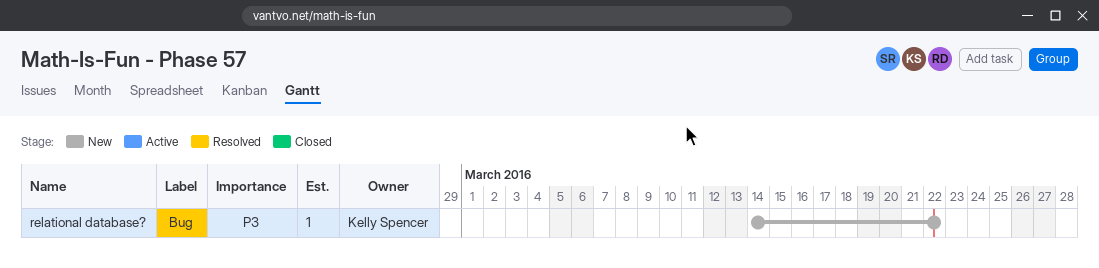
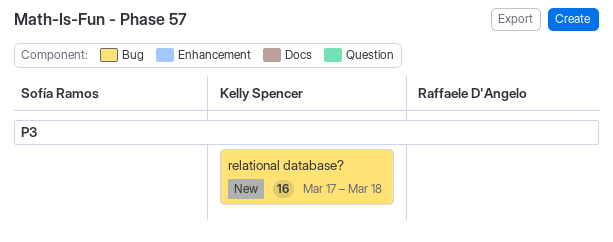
relational database?, estimate: 1 -> 16
relational database?, start: Mar 14 -> Mar 17
relational database?, due: Mar 22 -> Mar 18

